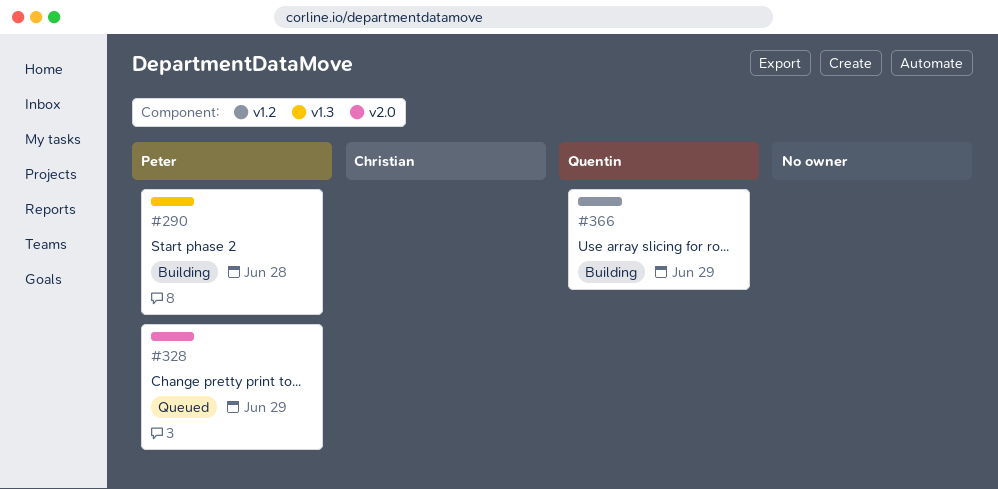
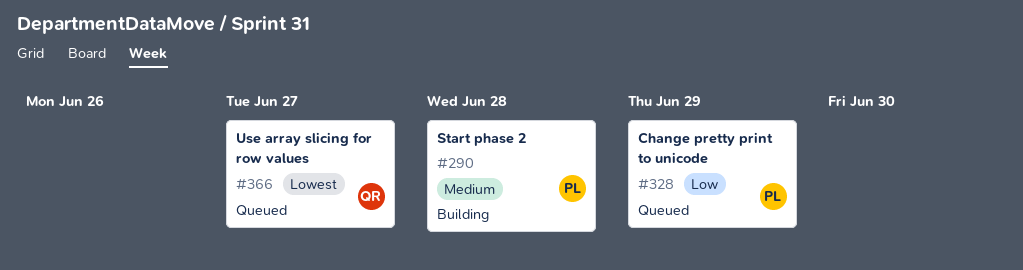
#366, status: Building -> Queued
#366, due: Jun 29 -> Jun 27

